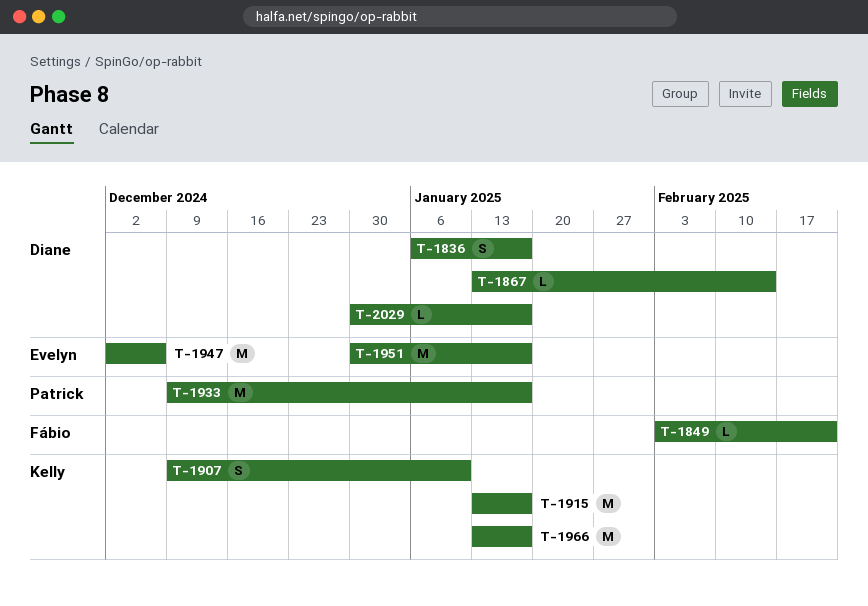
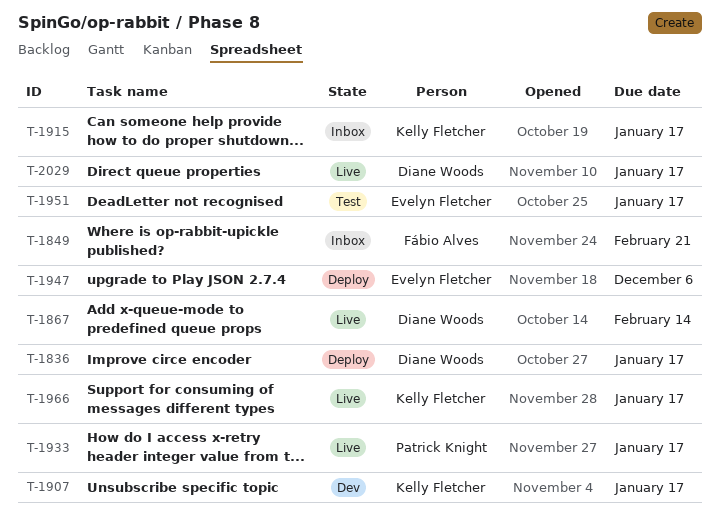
T-1907, due: Jan 10 -> Jan 17

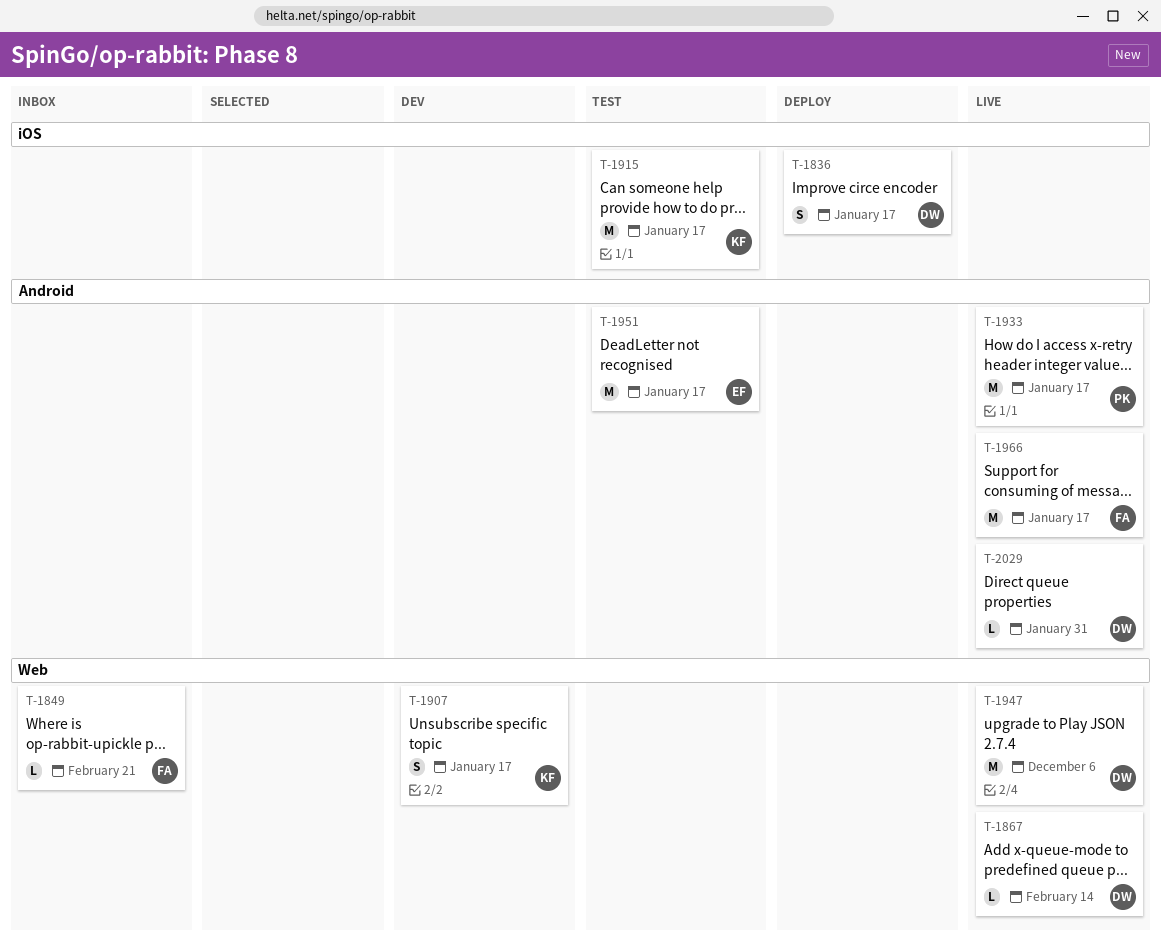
T-1915, status: Inbox -> Test
T-1947, status: Deploy -> Live
T-1947, owner: Evelyn Fletcher -> Diane Woods
T-1966, owner: Kelly Fletcher -> Fábio Alves
T-2029, due: Jan 17 -> Jan 31

